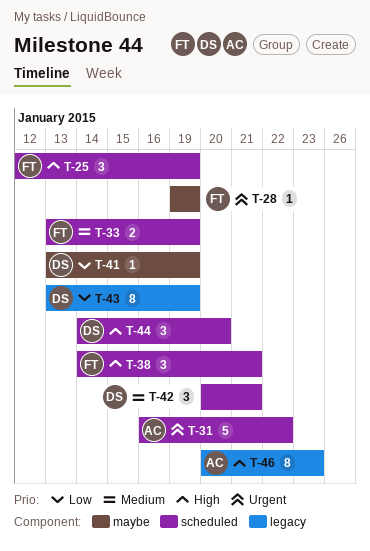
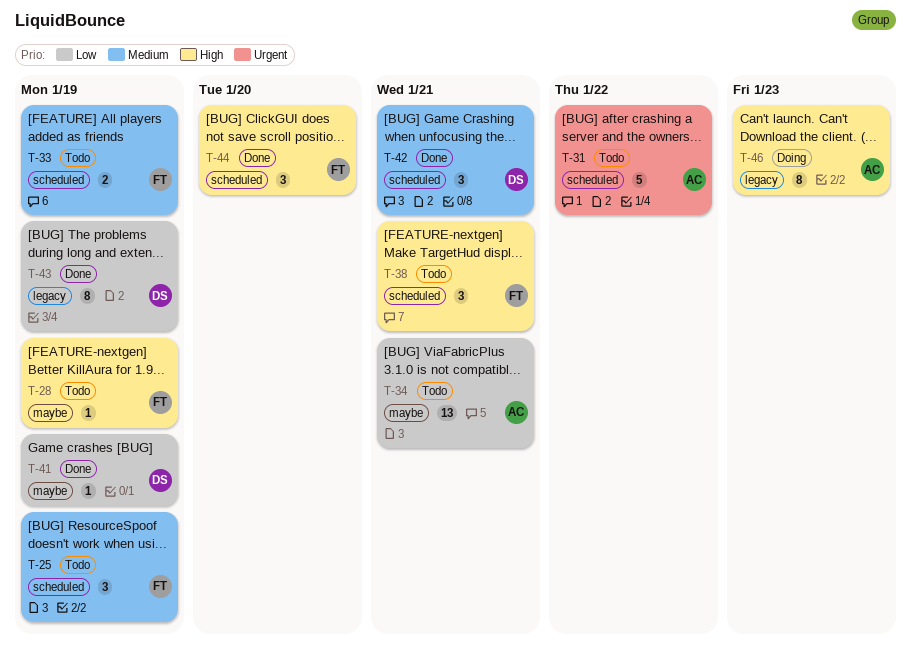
T-25, priority: High -> Medium
T-28, priority: Urgent -> High
T-34: none -> present
T-44, owner: DS -> FT

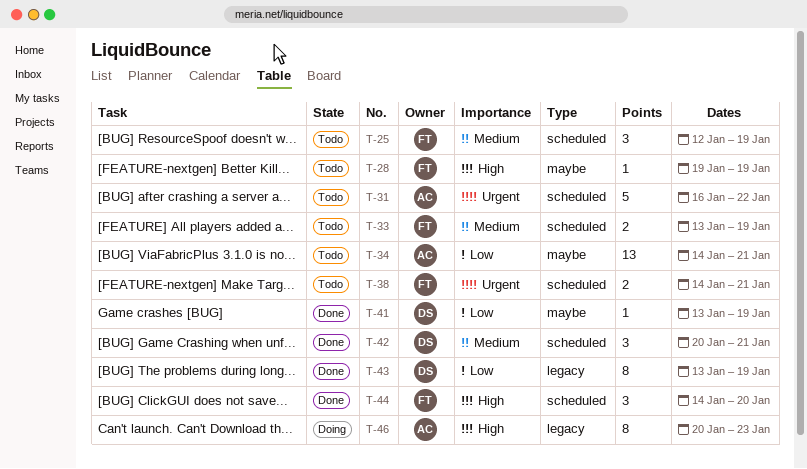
T-38, priority: High -> Urgent
T-38, estimate: 3 -> 2

